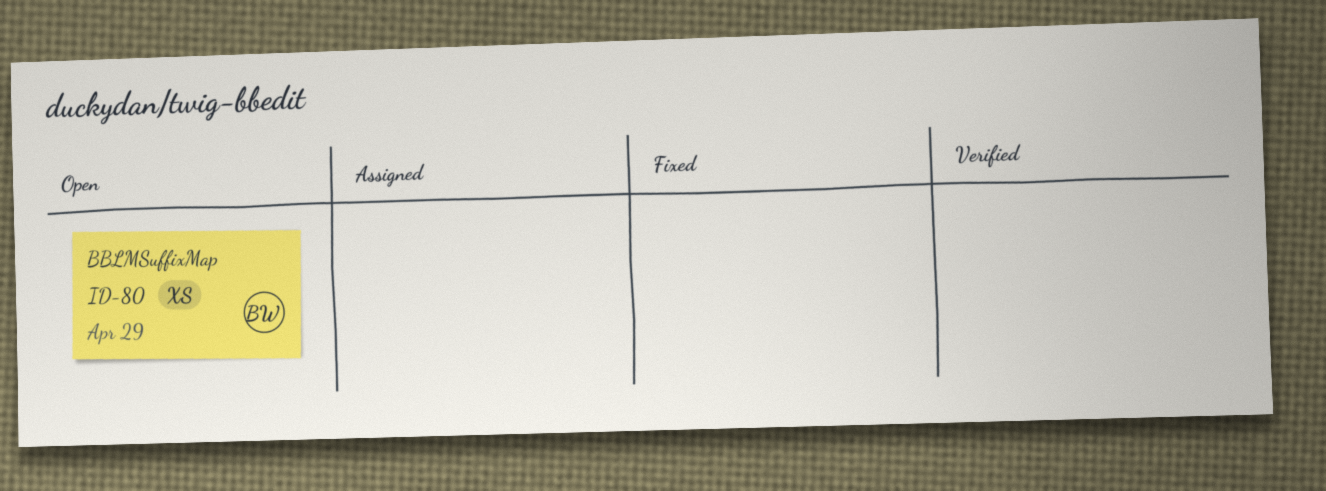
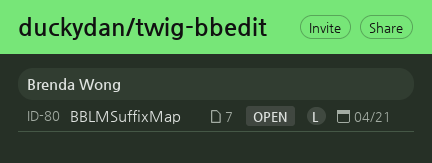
ID-80, estimate: XS -> L
ID-80, due: Apr 29 -> Apr 21

